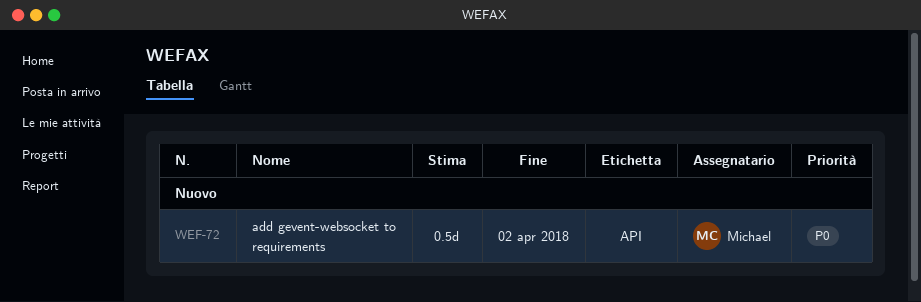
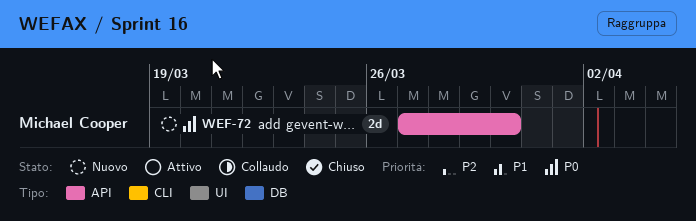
WEF-72, estimate: 0.5d -> 2d
WEF-72, due: Apr 2 -> Mar 30

